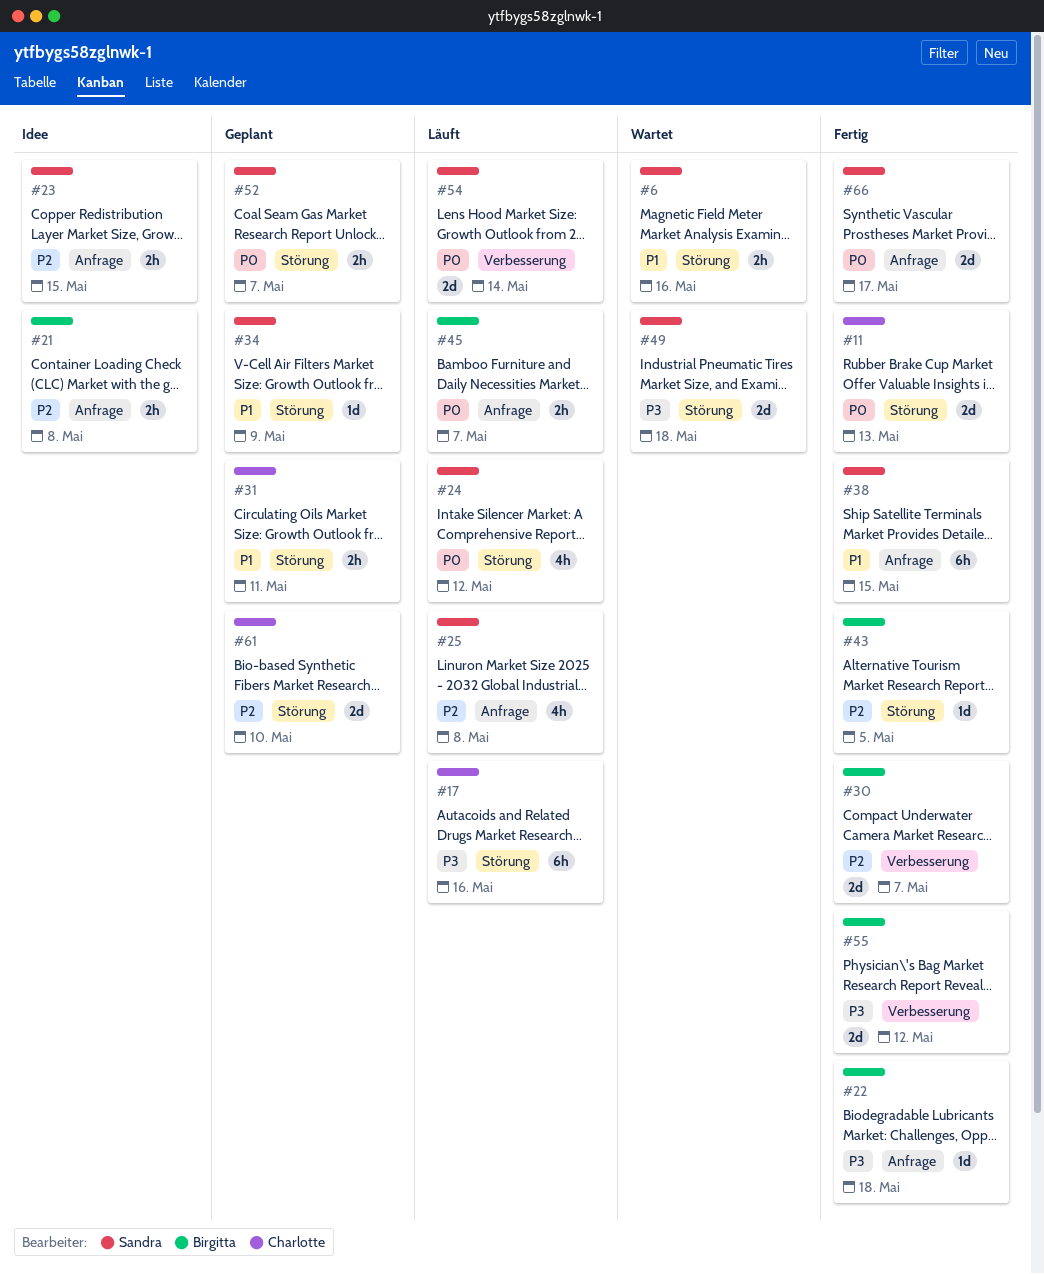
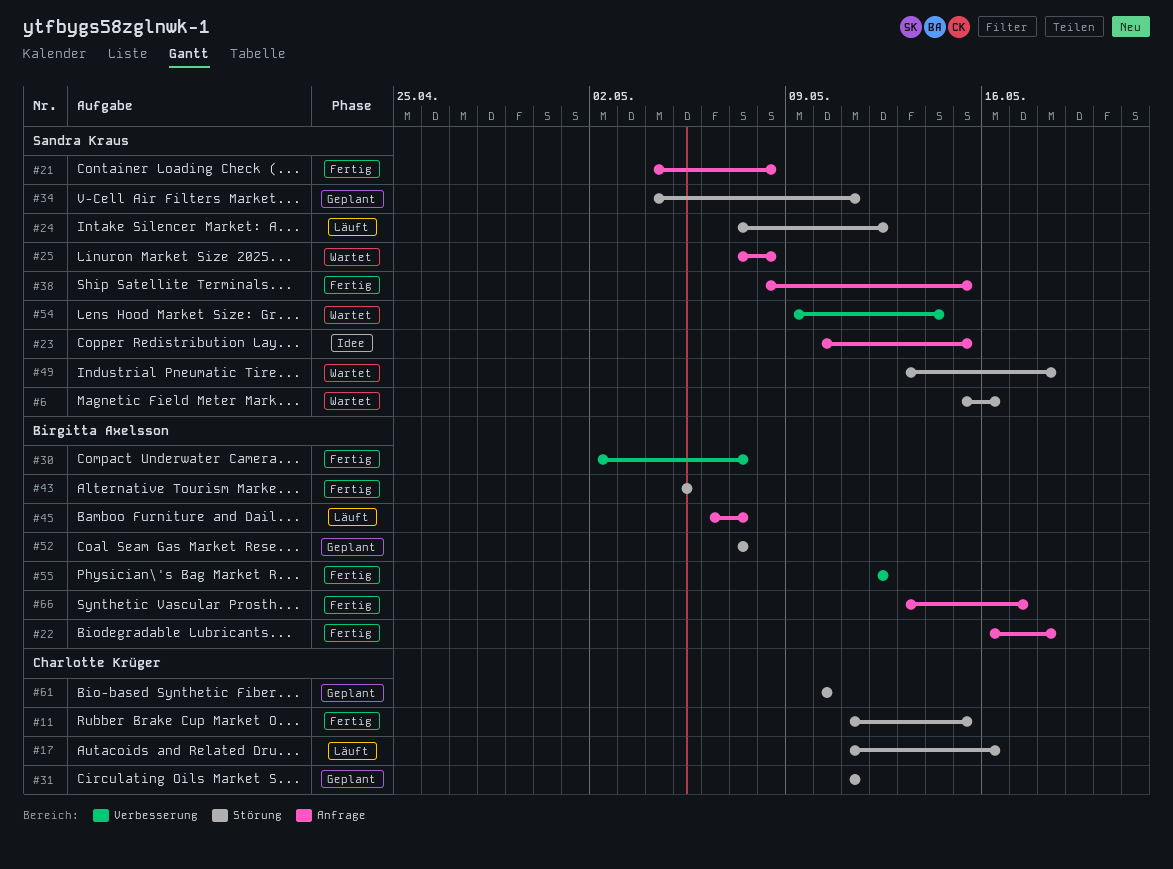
#11, due: May 13 -> May 15
#21, status: Idee -> Fertig
#21, owner: Birgitta Axelsson -> Sandra Kraus
#25, status: Läuft -> Wartet
#34, due: May 9 -> May 11
#52, owner: Sandra Kraus -> Birgitta Axelsson
#54, status: Läuft -> Wartet
#66, owner: Sandra Kraus -> Birgitta Axelsson

